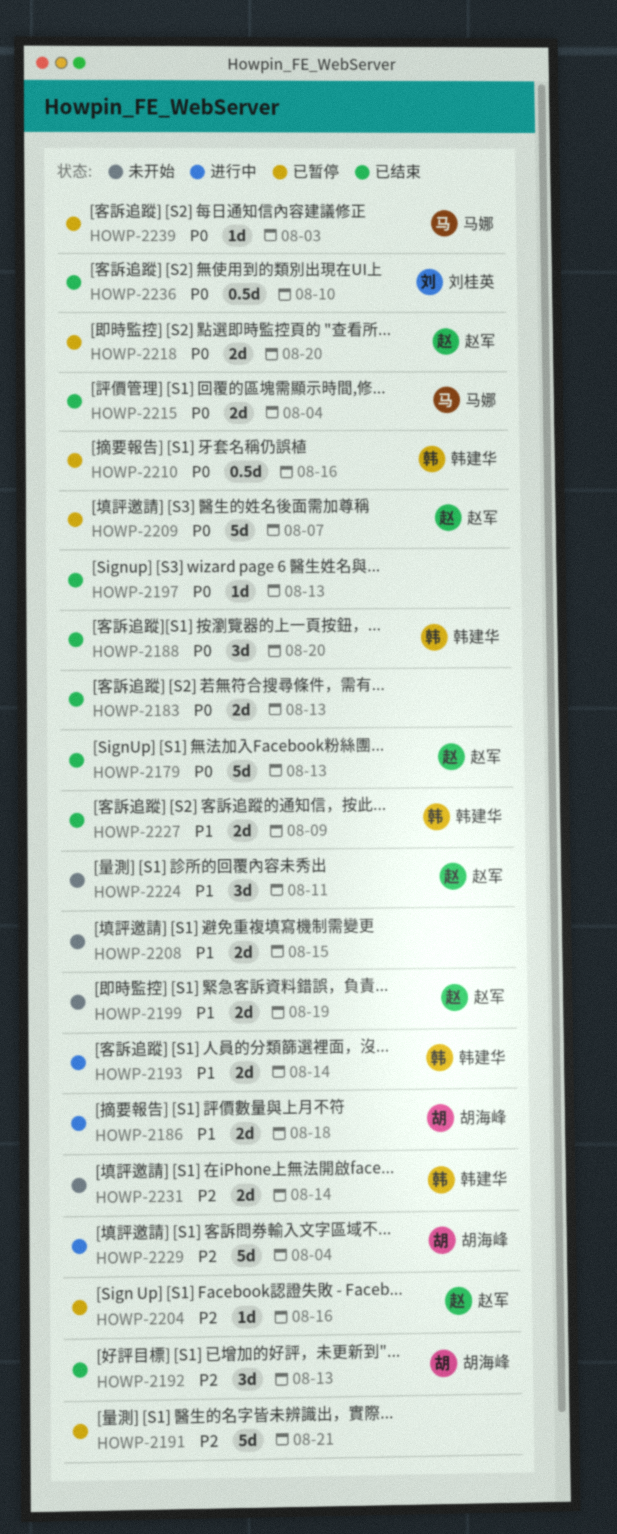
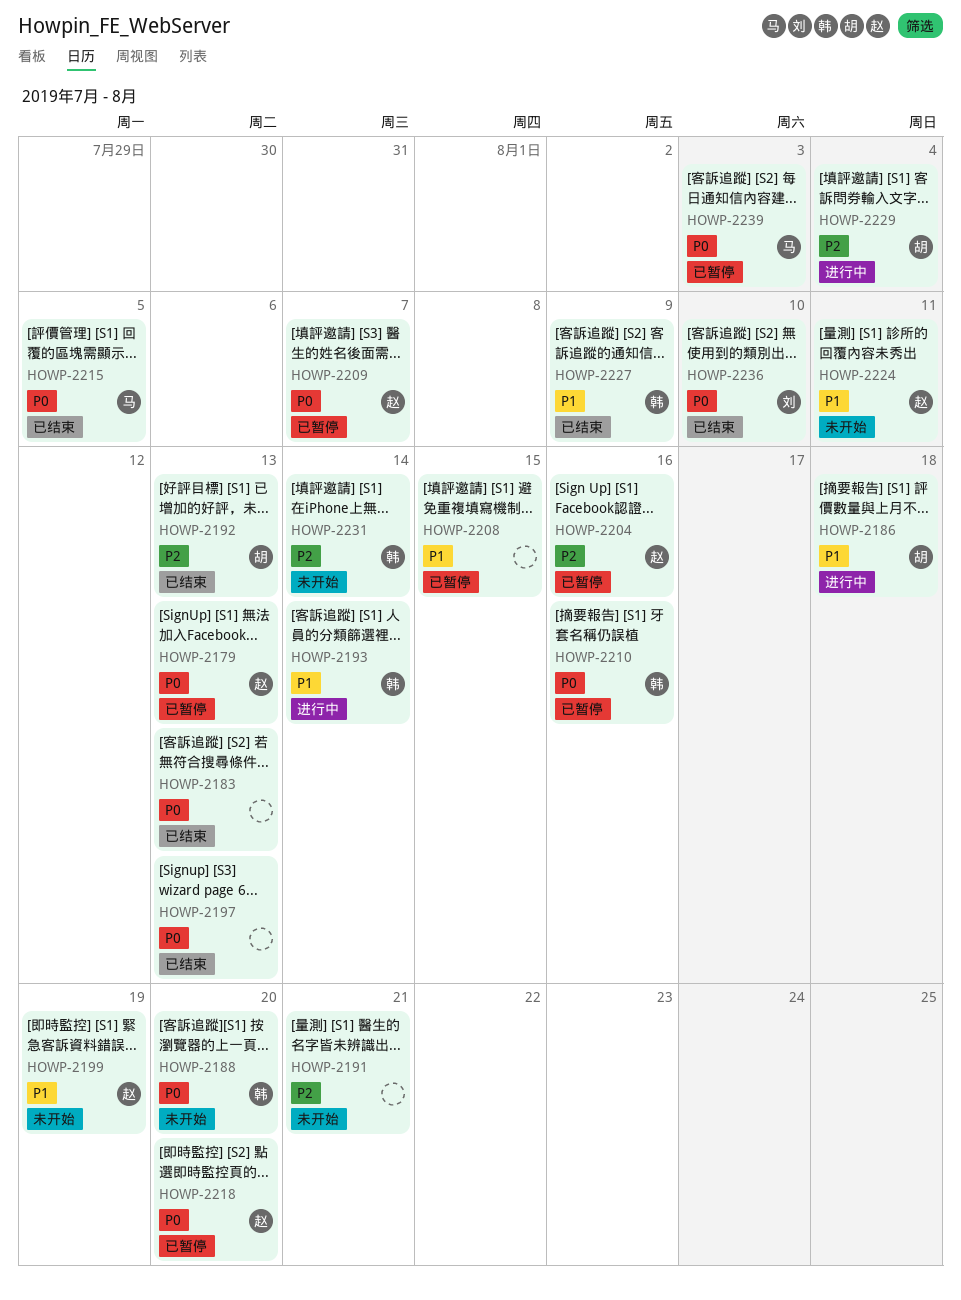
HOWP-2179, status: 已结束 -> 已暂停
HOWP-2188, status: 已结束 -> 未开始
HOWP-2191, status: 已暂停 -> 未开始
HOWP-2208, status: 未开始 -> 已暂停
HOWP-2215, due: Aug 4 -> Aug 5

